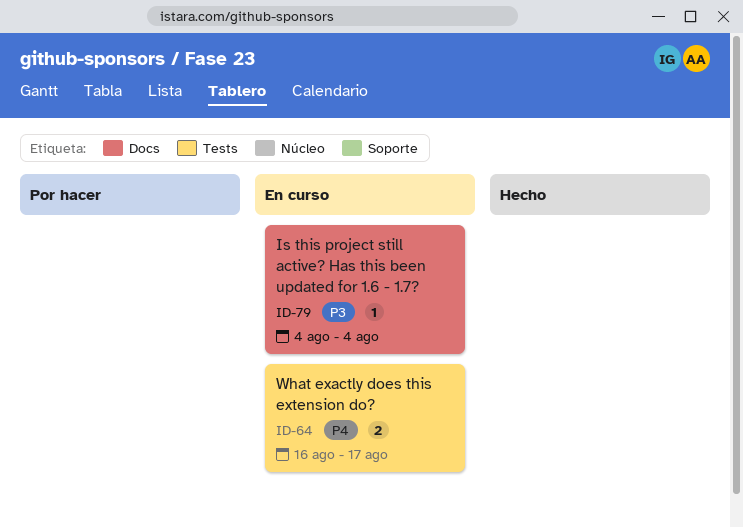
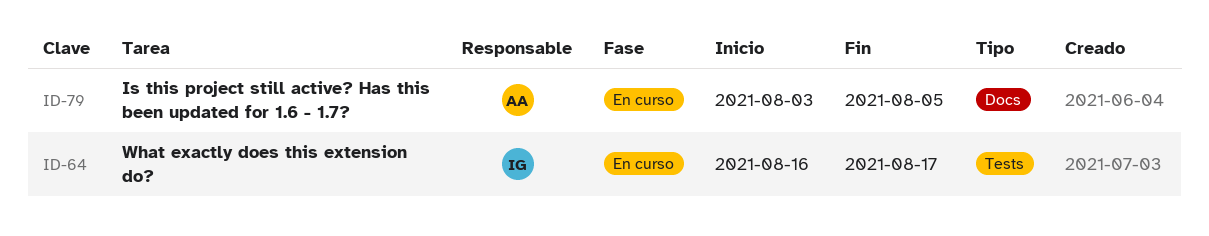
ID-79, start: Aug 4 -> Aug 3
ID-79, due: Aug 4 -> Aug 5

